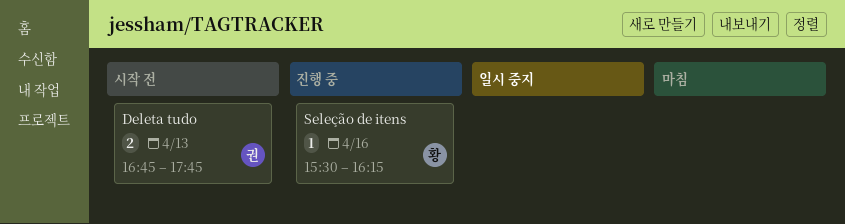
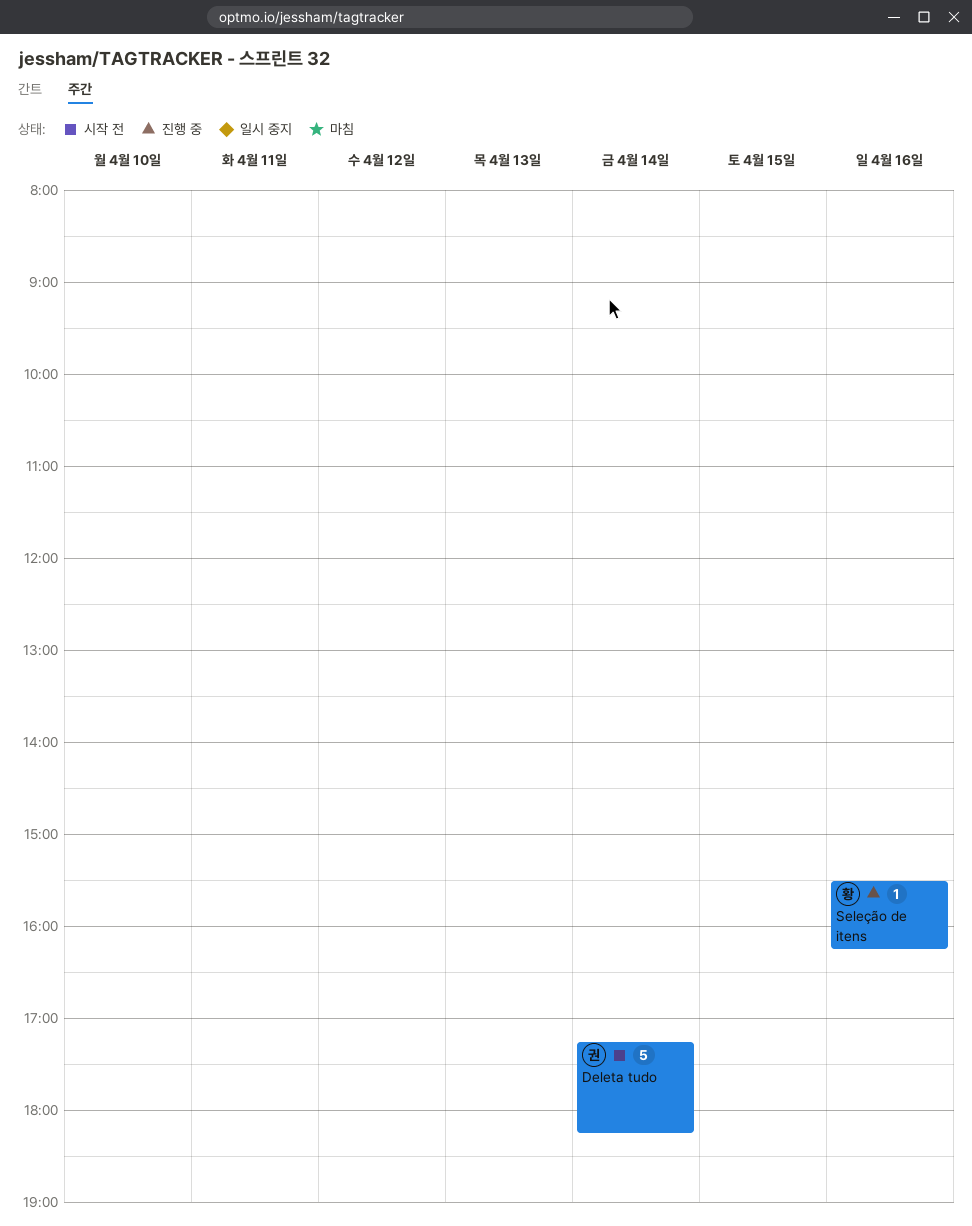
Deleta tudo, estimate: 2 -> 5
Deleta tudo, day: Apr 13 -> Apr 14
Deleta tudo, begins: 16:45 -> 17:15
Deleta tudo, ends: 17:45 -> 18:15

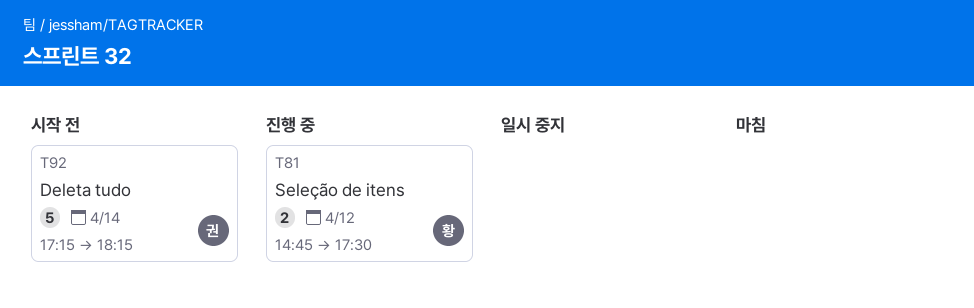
Seleção de itens, estimate: 1 -> 2
Seleção de itens, day: Apr 16 -> Apr 12
Seleção de itens, begins: 15:30 -> 14:45
Seleção de itens, ends: 16:15 -> 17:30

